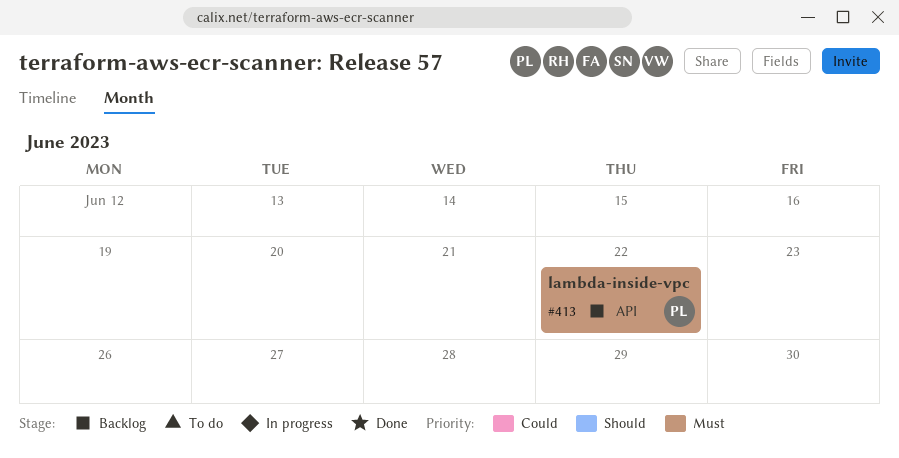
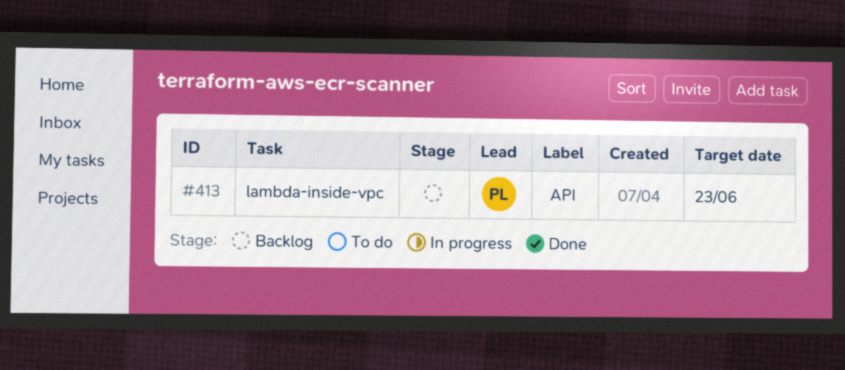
#413, due: Jun 22 -> Jun 23

